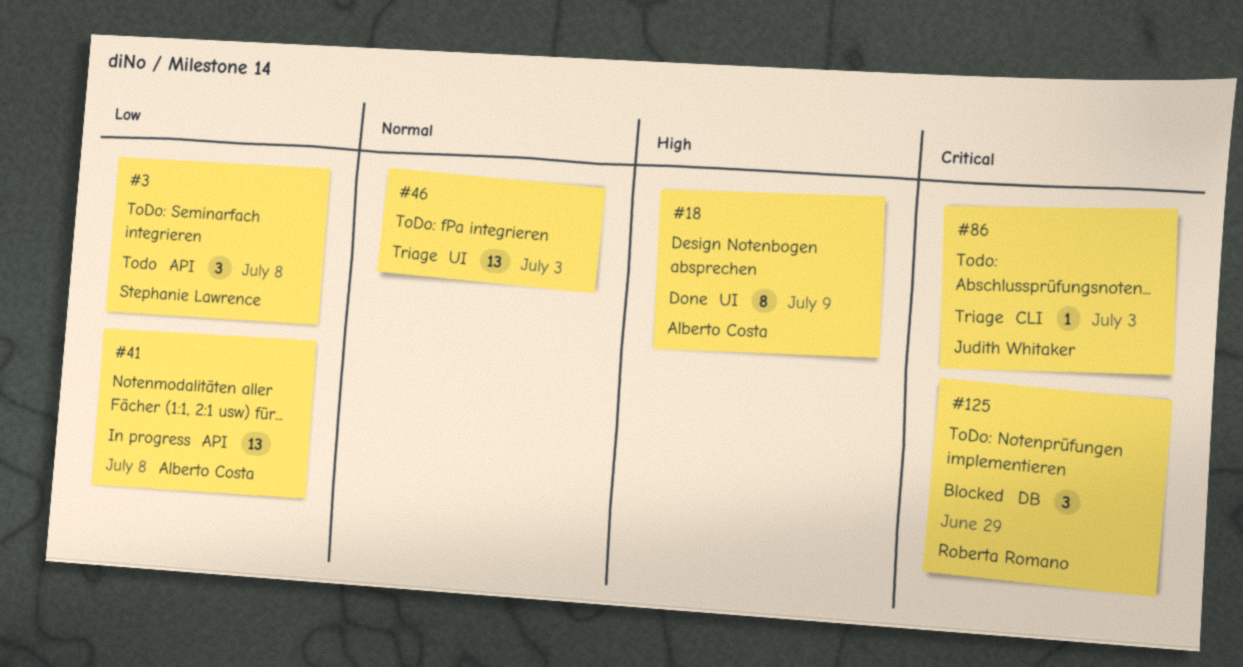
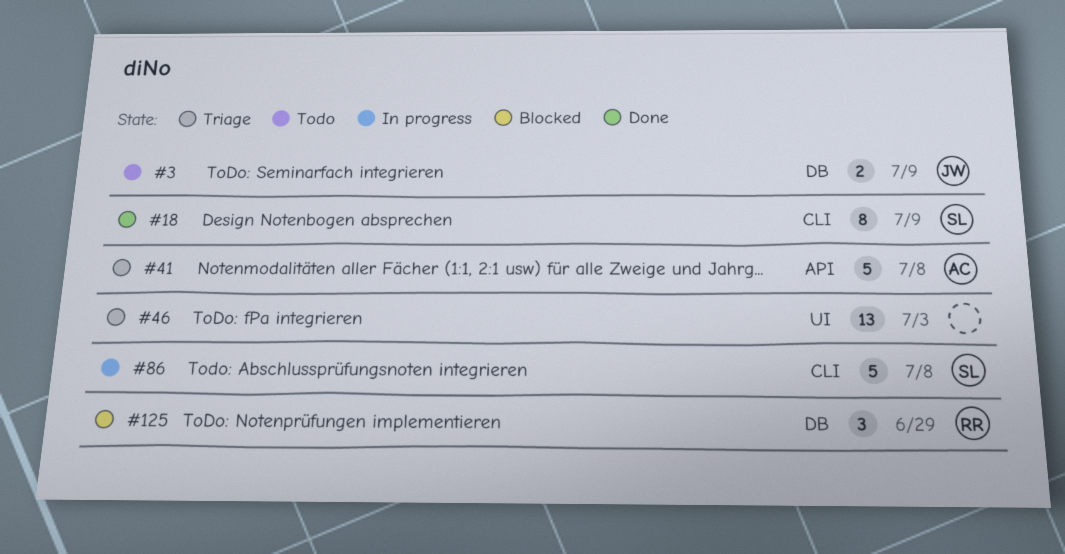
#3, owner: Stephanie Lawrence -> Judith Whitaker
#3, label: API -> DB
#3, estimate: 3 -> 2
#3, due: Jul 8 -> Jul 9
#18, owner: Alberto Costa -> Stephanie Lawrence
#18, label: UI -> CLI
#41, status: In progress -> Triage
#41, estimate: 13 -> 5
#86, status: Triage -> In progress
#86, owner: Judith Whitaker -> Stephanie Lawrence
#86, estimate: 1 -> 5
#86, due: Jul 3 -> Jul 8

